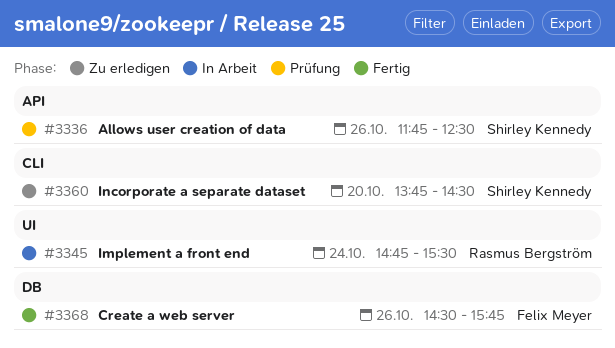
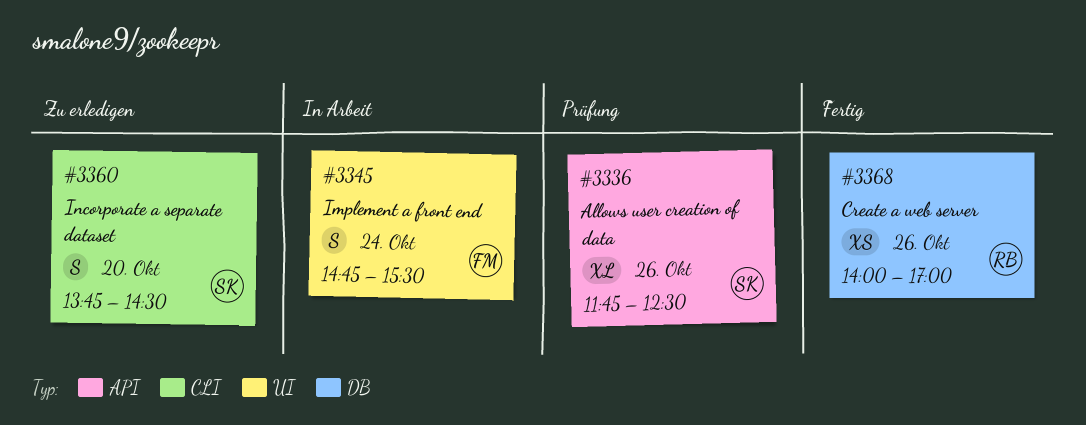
#3345, owner: Rasmus Bergström -> Felix Meyer
#3368, owner: Felix Meyer -> Rasmus Bergström
#3368, begins: 14:30 -> 14:00
#3368, ends: 15:45 -> 17:00

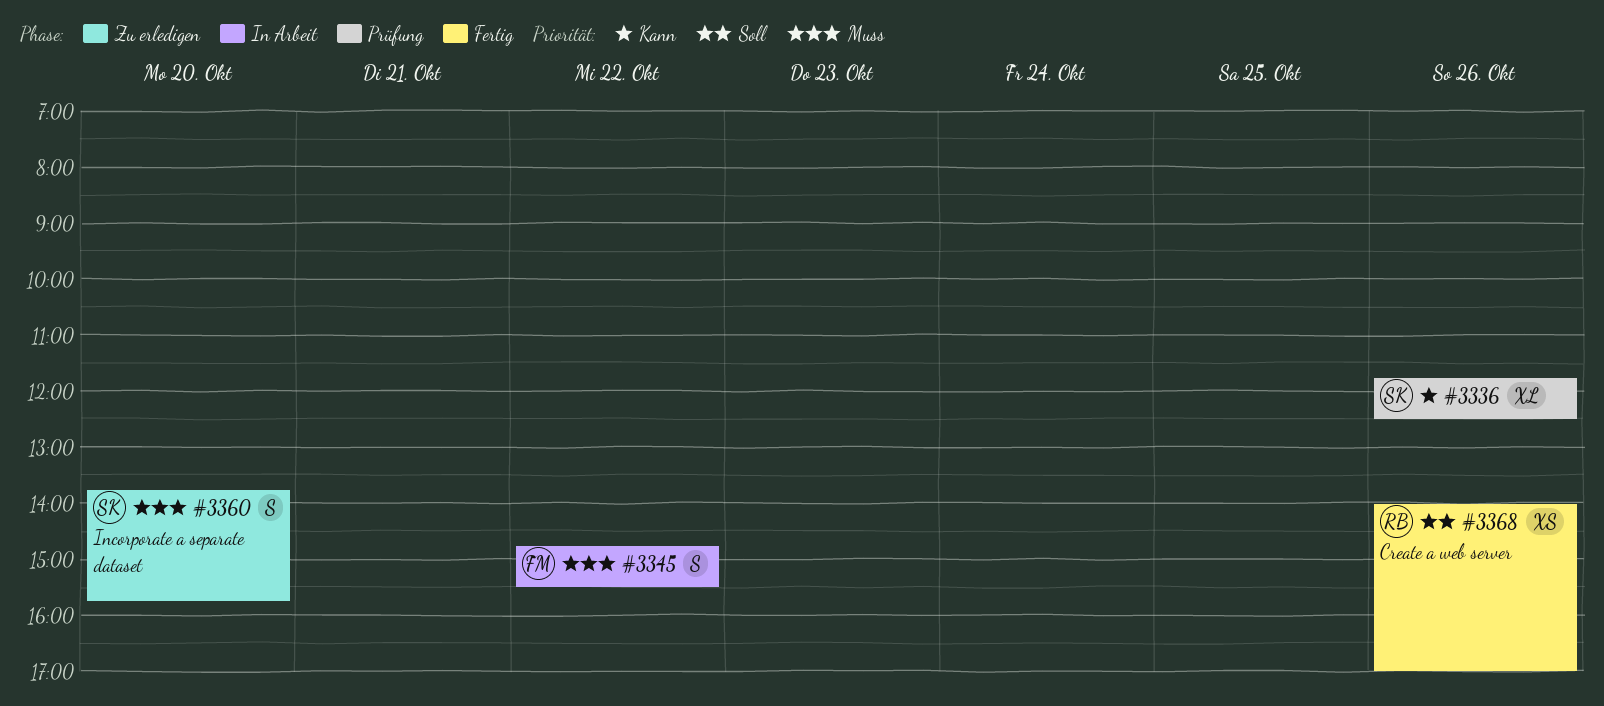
#3345, day: Oct 24 -> Oct 22
#3360, ends: 14:30 -> 15:45

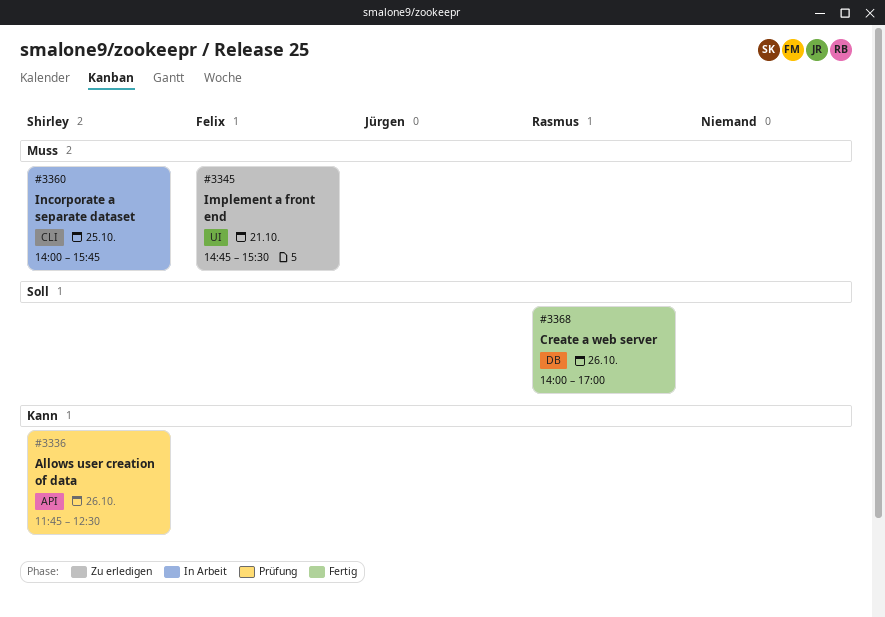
#3345, status: In Arbeit -> Zu erledigen
#3345, day: Oct 22 -> Oct 21
#3360, status: Zu erledigen -> In Arbeit
#3360, day: Oct 20 -> Oct 25
#3360, begins: 13:45 -> 14:00

